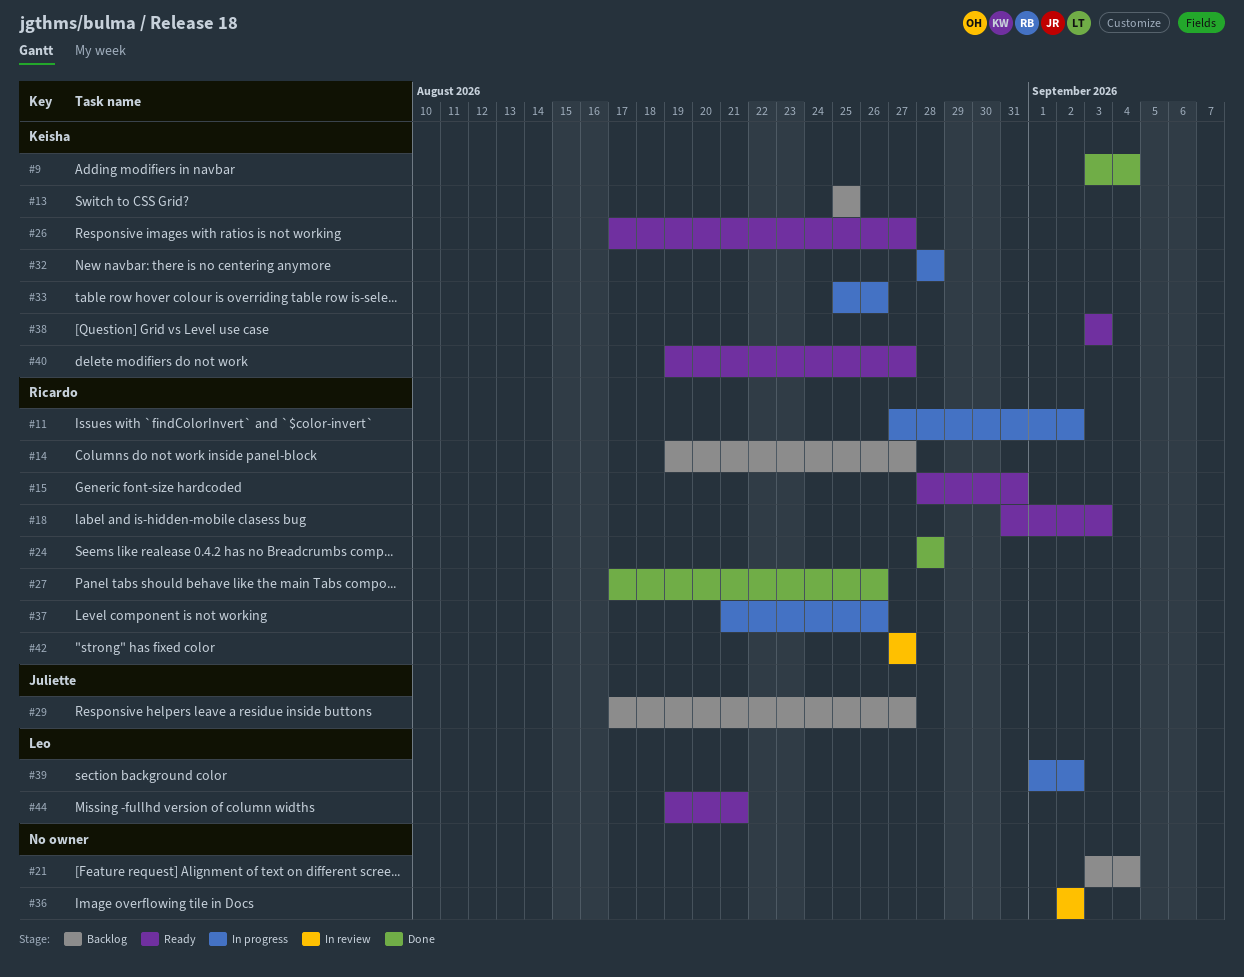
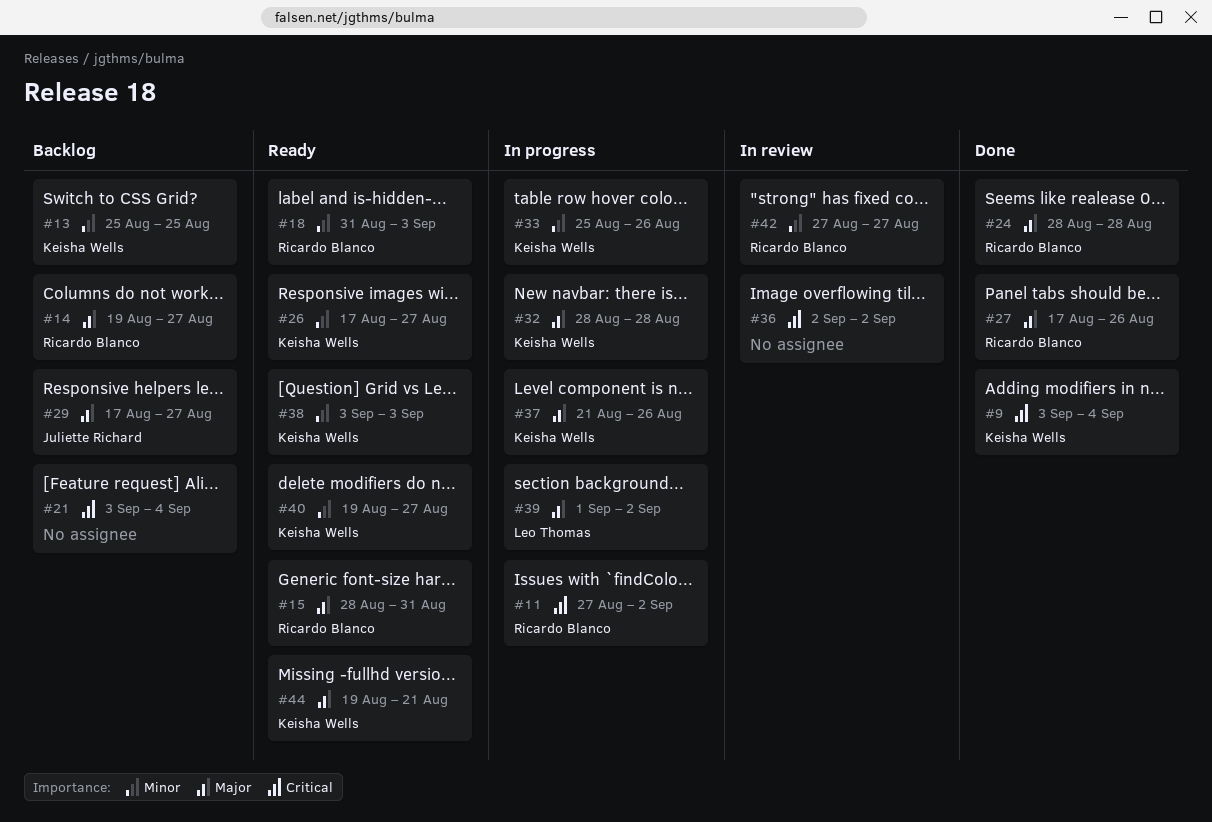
#37, owner: Ricardo Blanco -> Keisha Wells
#44, owner: Leo Thomas -> Keisha Wells

